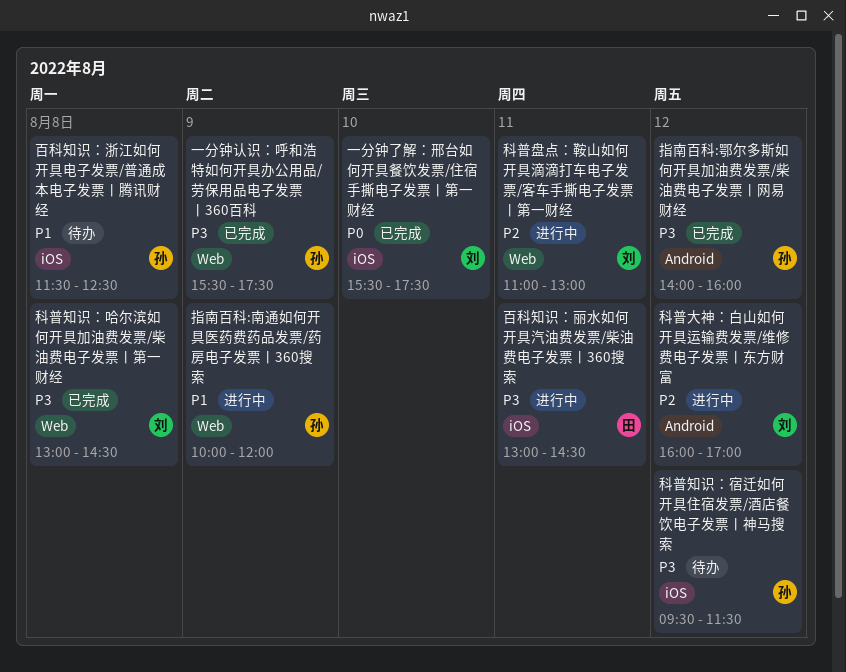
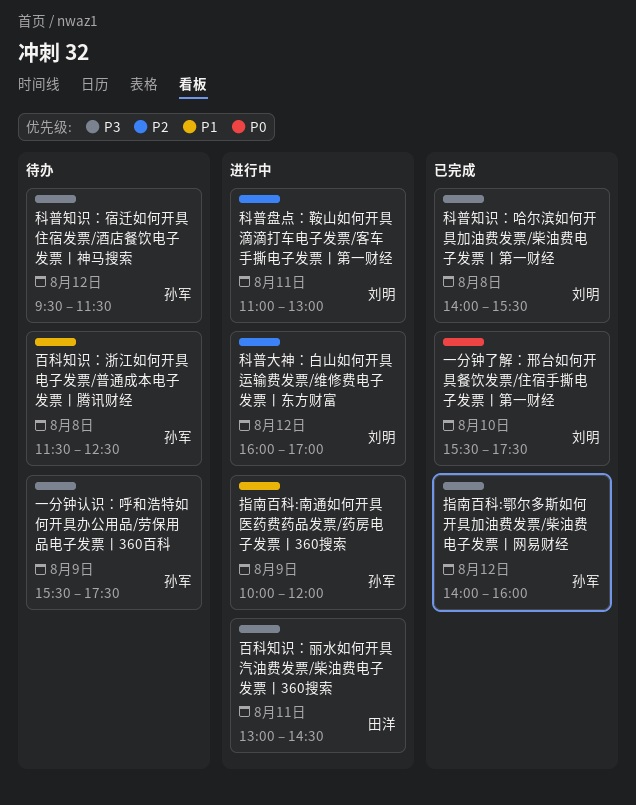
一分钟认识：呼和浩特如何开具办公用品/劳保用品电子发票丨360百科, status: 已完成 -> 待办
科普知识：哈尔滨如何开具加油费发票/柴油费电子发票丨第一财经, begins: 13:00 -> 14:00
科普知识：哈尔滨如何开具加油费发票/柴油费电子发票丨第一财经, ends: 14:30 -> 15:30

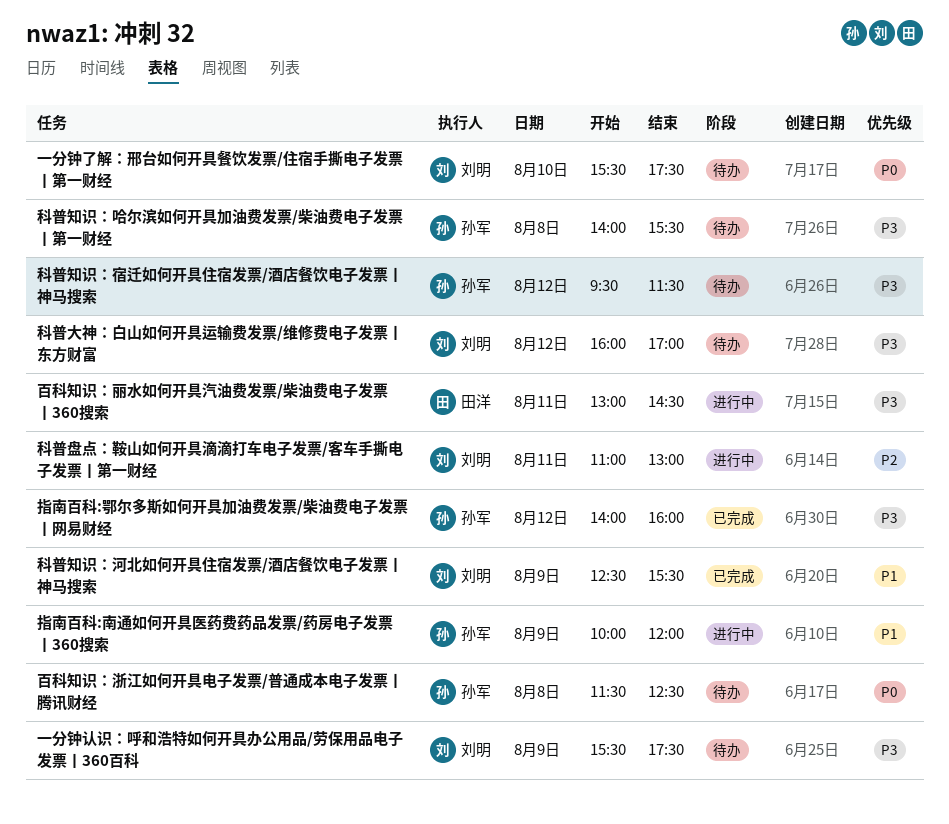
一分钟了解：邢台如何开具餐饮发票/住宿手撕电子发票丨第一财经, status: 已完成 -> 待办
一分钟认识：呼和浩特如何开具办公用品/劳保用品电子发票丨360百科, owner: 孙军 -> 刘明
百科知识：浙江如何开具电子发票/普通成本电子发票丨腾讯财经, priority: P1 -> P0
科普大神：白山如何开具运输费发票/维修费电子发票丨东方财富, status: 进行中 -> 待办
科普大神：白山如何开具运输费发票/维修费电子发票丨东方财富, priority: P2 -> P3
科普知识：哈尔滨如何开具加油费发票/柴油费电子发票丨第一财经, status: 已完成 -> 待办
科普知识：哈尔滨如何开具加油费发票/柴油费电子发票丨第一财经, owner: 刘明 -> 孙军
科普知识：河北如何开具住宿发票/酒店餐饮电子发票丨神马搜索: none -> present

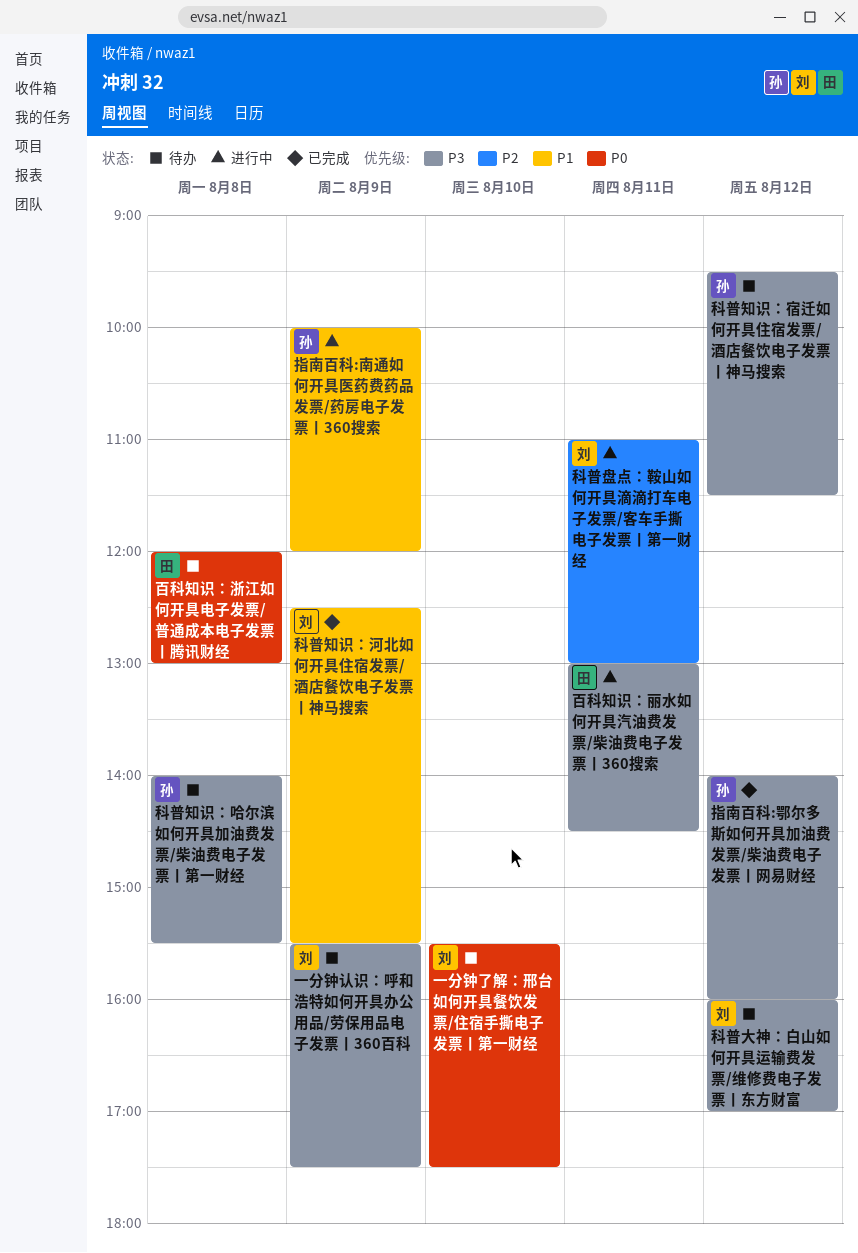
百科知识：浙江如何开具电子发票/普通成本电子发票丨腾讯财经, owner: 孙军 -> 田洋
百科知识：浙江如何开具电子发票/普通成本电子发票丨腾讯财经, begins: 11:30 -> 12:00
百科知识：浙江如何开具电子发票/普通成本电子发票丨腾讯财经, ends: 12:30 -> 13:00

